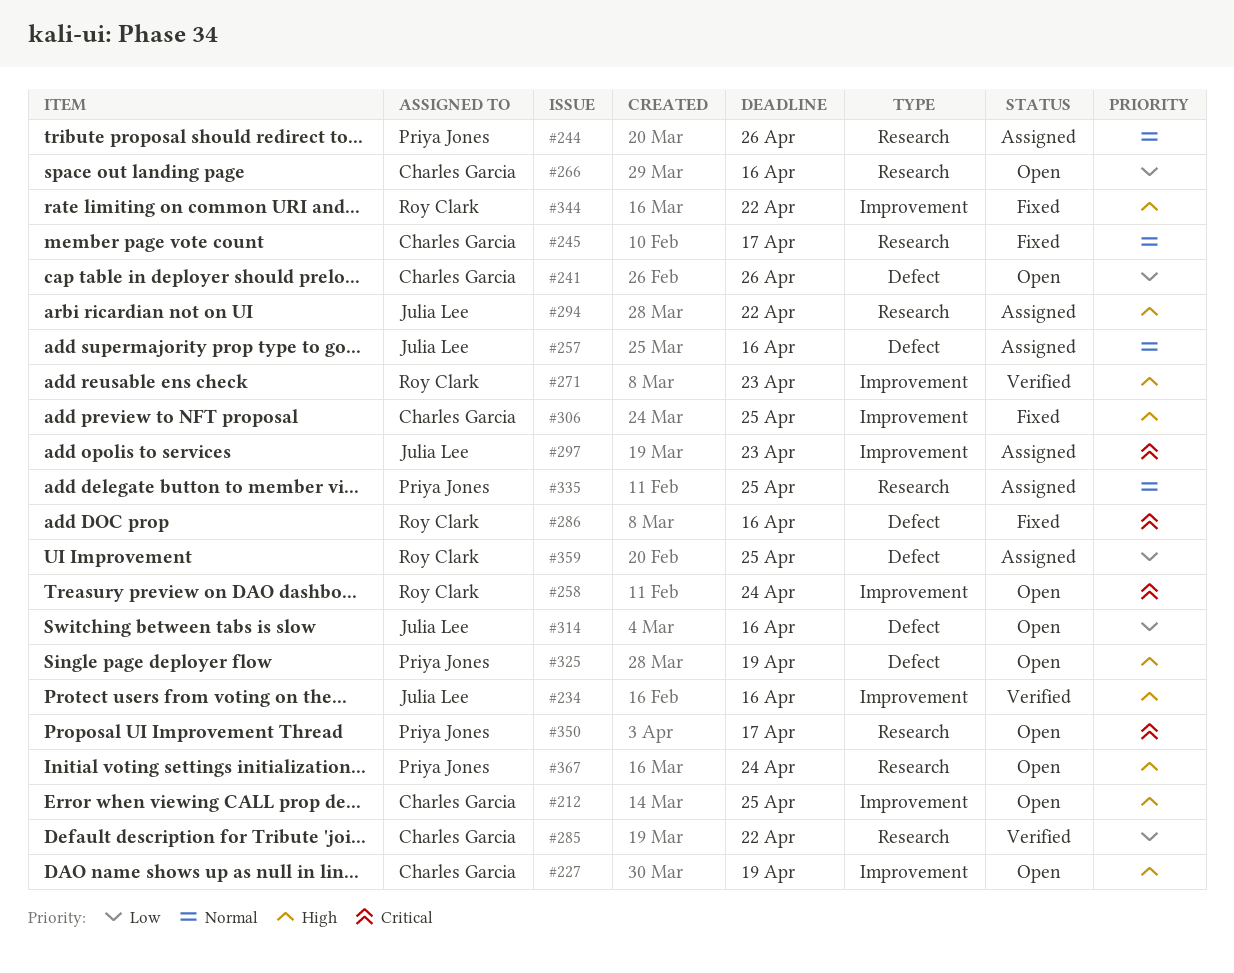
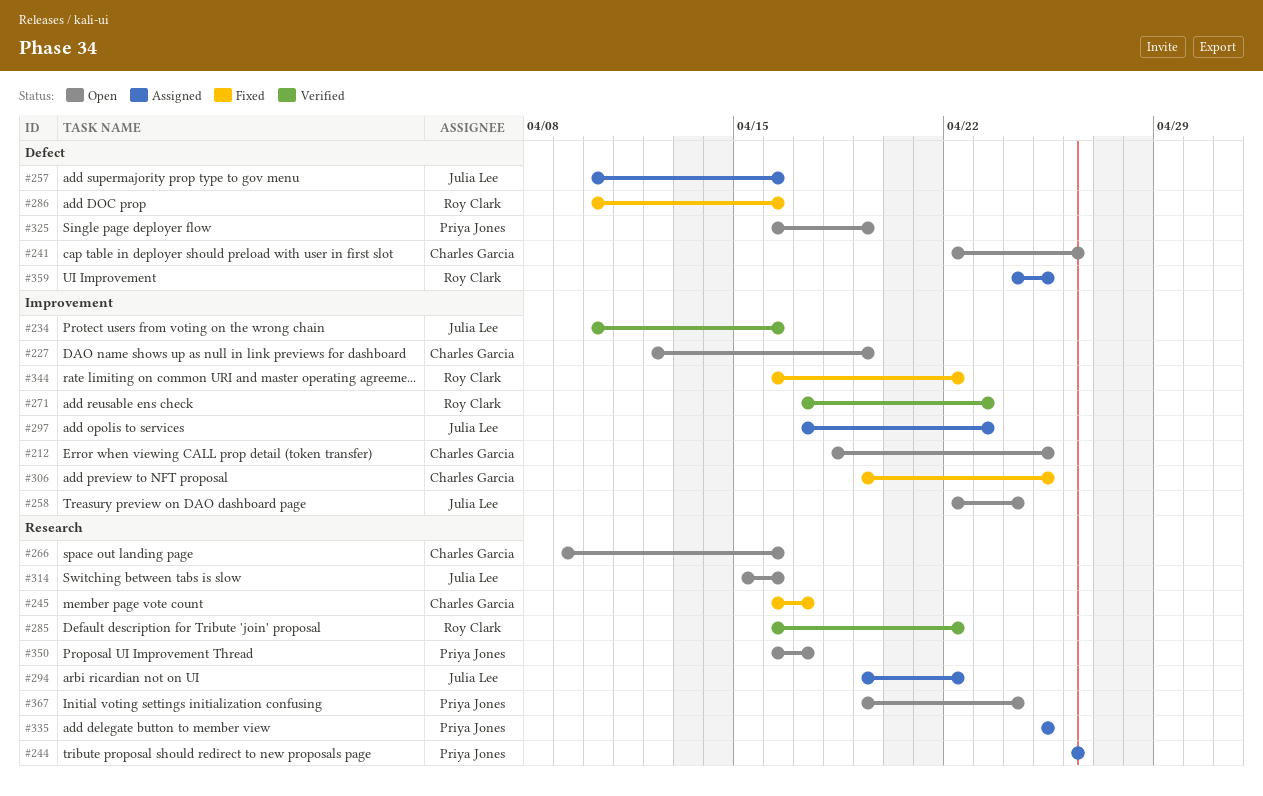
#258, owner: Roy Clark -> Julia Lee
#285, owner: Charles Garcia -> Roy Clark
#314, label: Defect -> Research

